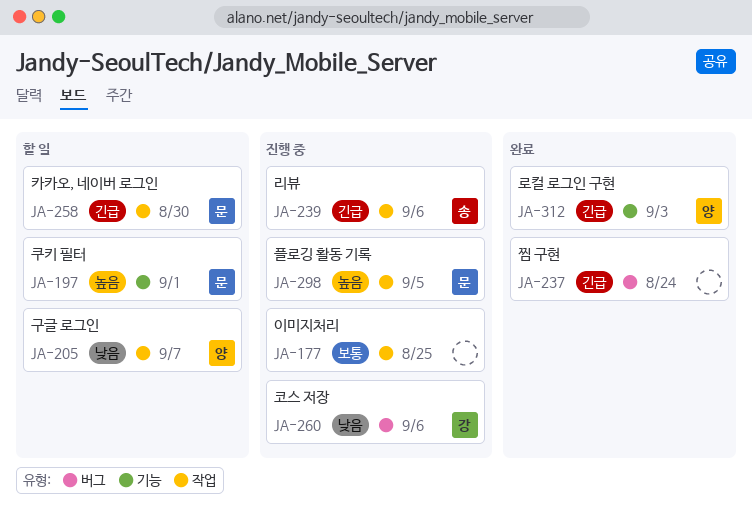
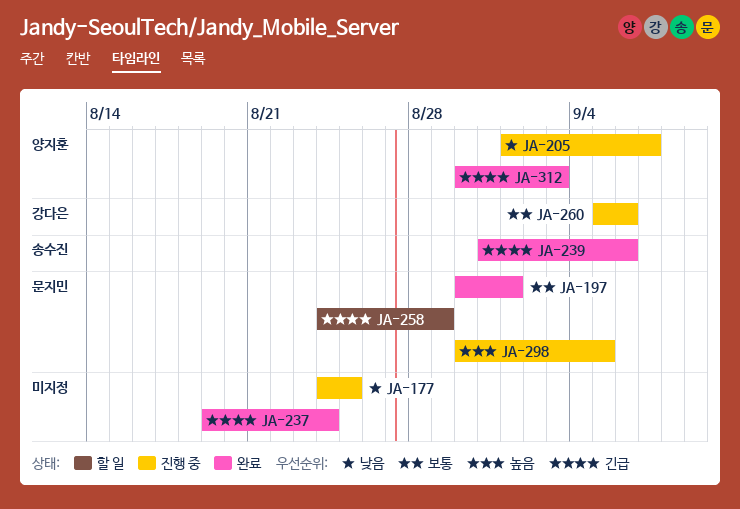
JA-177, priority: 보통 -> 낮음
JA-197, status: 할 일 -> 완료
JA-197, priority: 높음 -> 보통
JA-205, status: 할 일 -> 진행 중
JA-239, status: 진행 중 -> 완료
JA-258, due: Aug 30 -> Aug 29
JA-260, priority: 낮음 -> 보통

